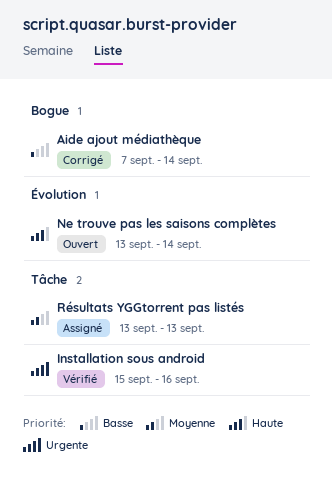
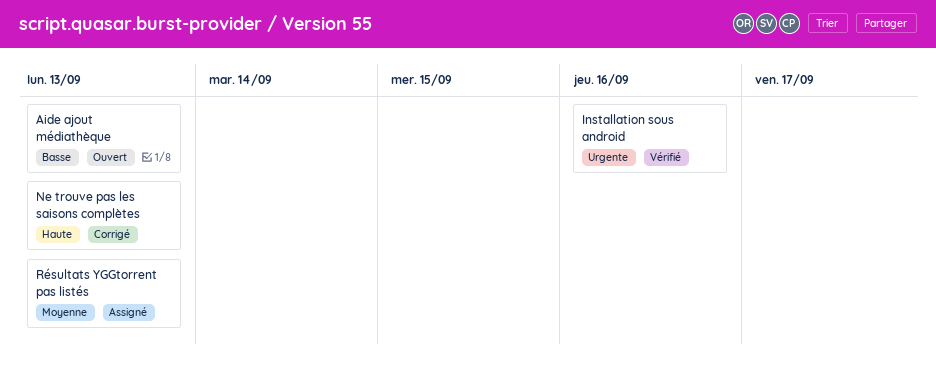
Aide ajout médiathèque, status: Corrigé -> Ouvert
Aide ajout médiathèque, due: Sep 14 -> Sep 13
Ne trouve pas les saisons complètes, status: Ouvert -> Corrigé
Ne trouve pas les saisons complètes, due: Sep 14 -> Sep 13

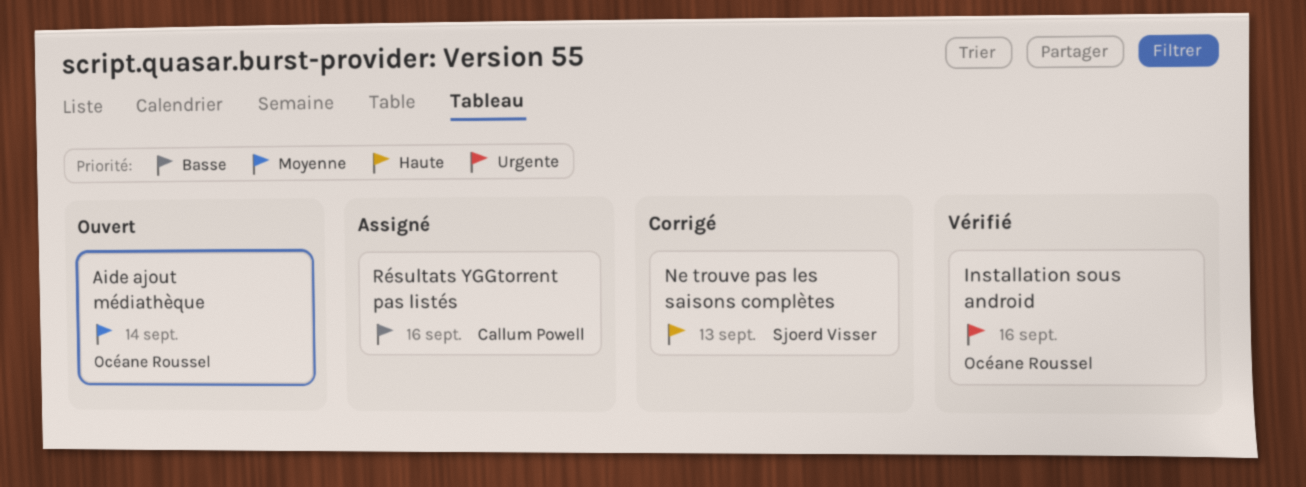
Aide ajout médiathèque, priority: Basse -> Moyenne
Aide ajout médiathèque, due: Sep 13 -> Sep 14
Résultats YGGtorrent pas listés, priority: Moyenne -> Basse
Résultats YGGtorrent pas listés, due: Sep 13 -> Sep 16

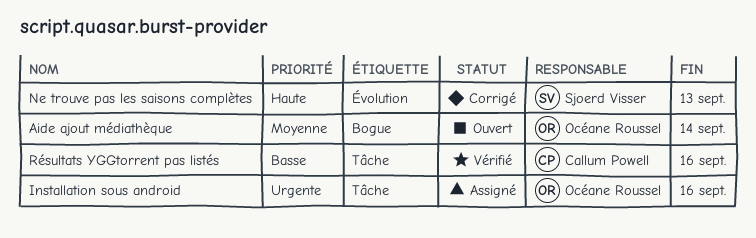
Installation sous android, status: Vérifié -> Assigné
Résultats YGGtorrent pas listés, status: Assigné -> Vérifié

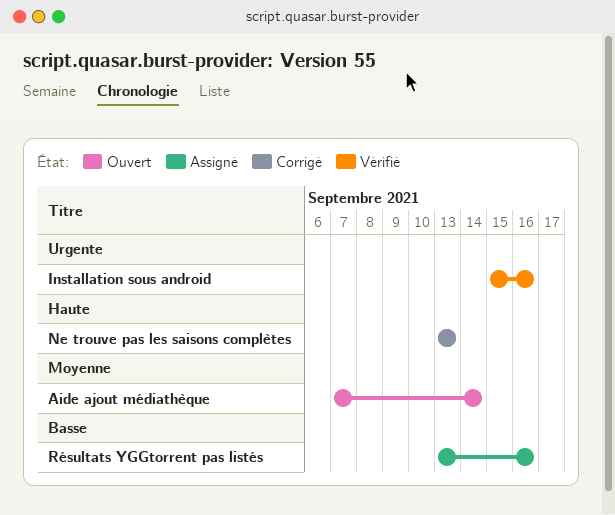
Installation sous android, status: Assigné -> Vérifié
Résultats YGGtorrent pas listés, status: Vérifié -> Assigné

